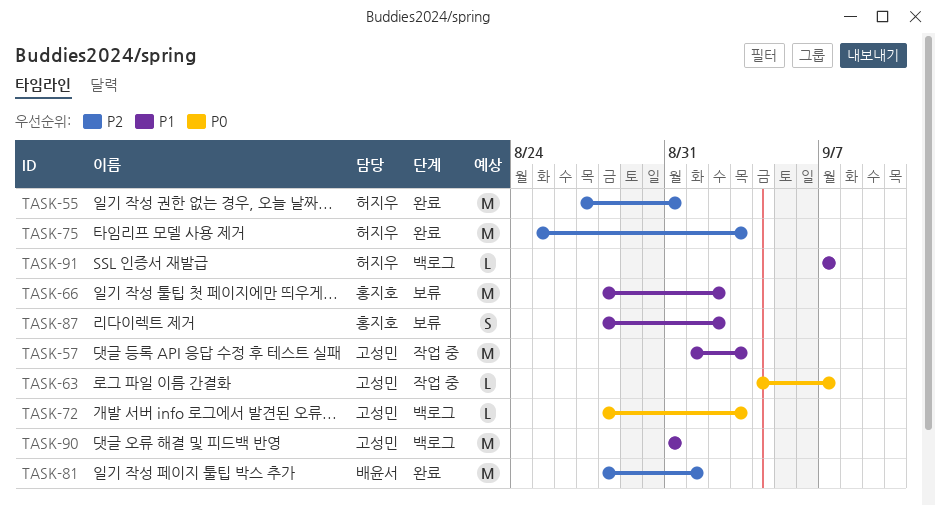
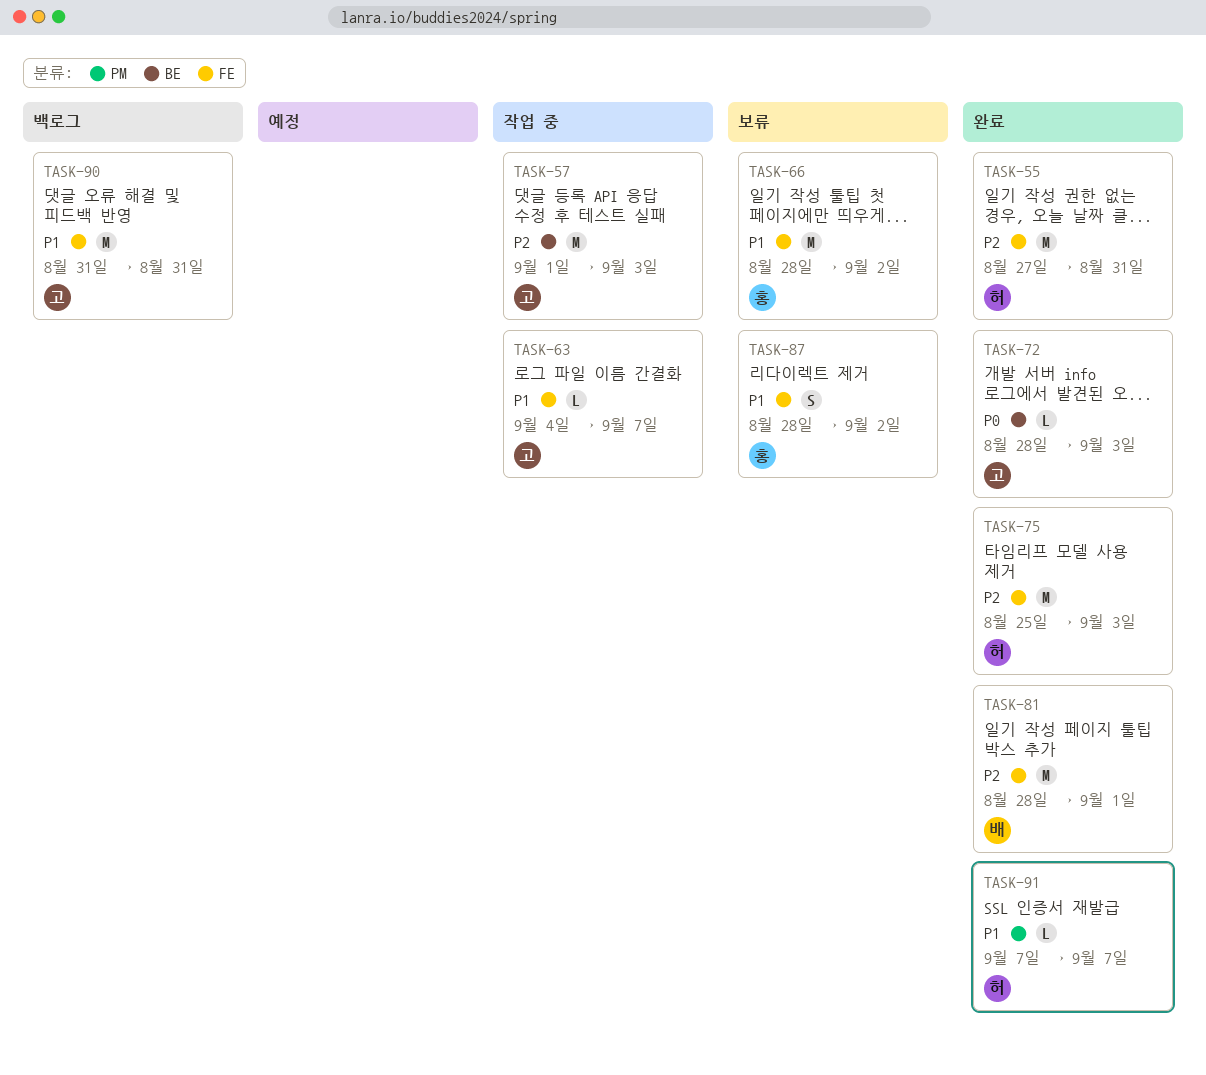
TASK-57, priority: P1 -> P2
TASK-63, priority: P0 -> P1
TASK-72, status: 백로그 -> 완료
TASK-91, status: 백로그 -> 완료

